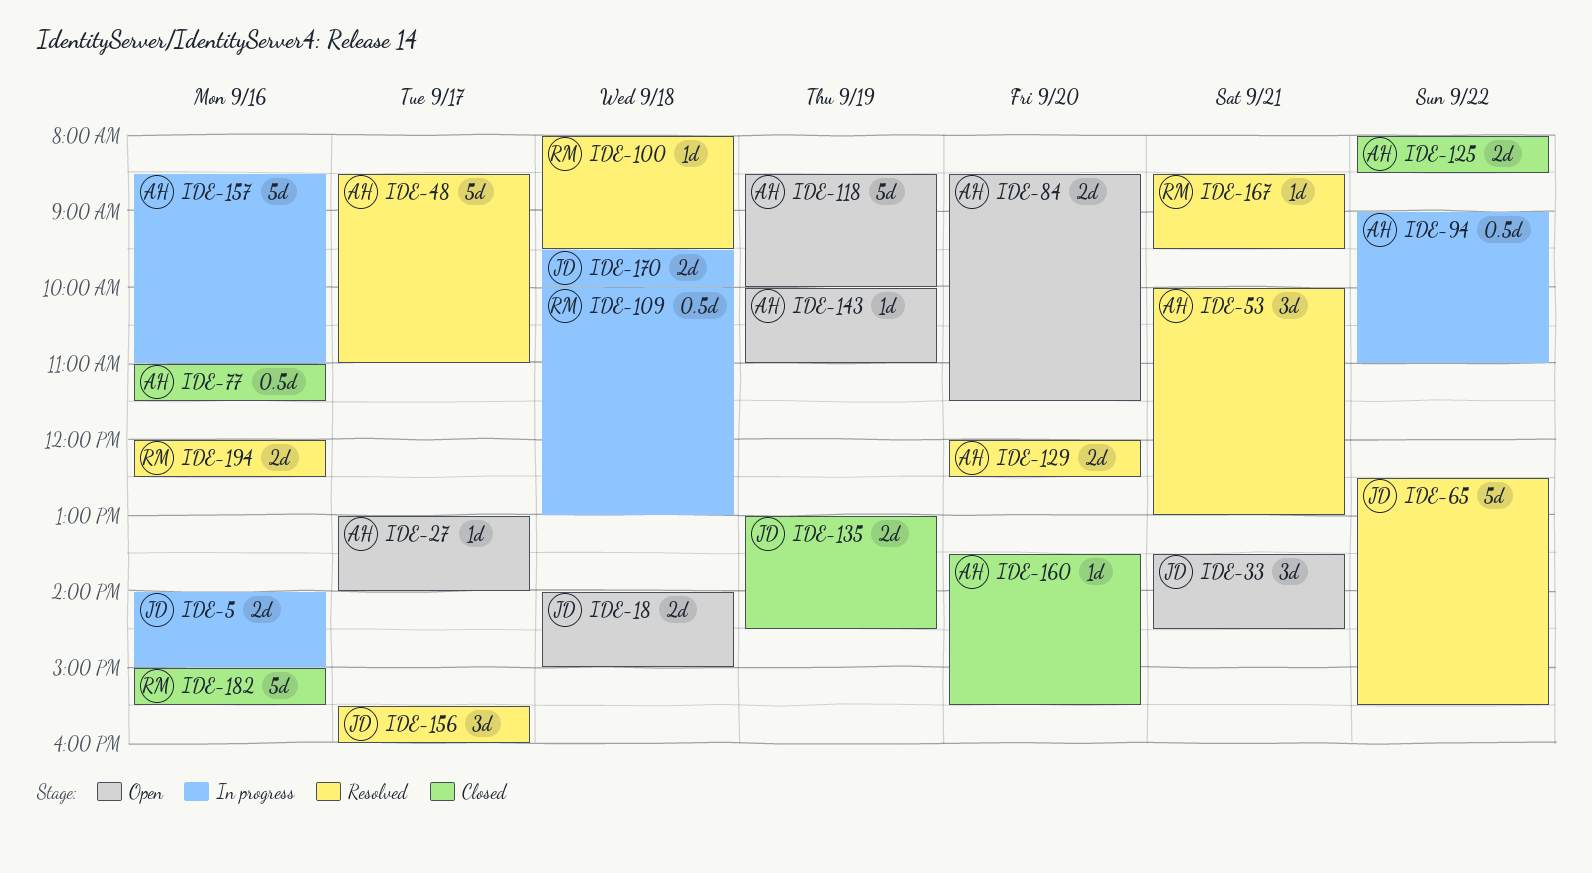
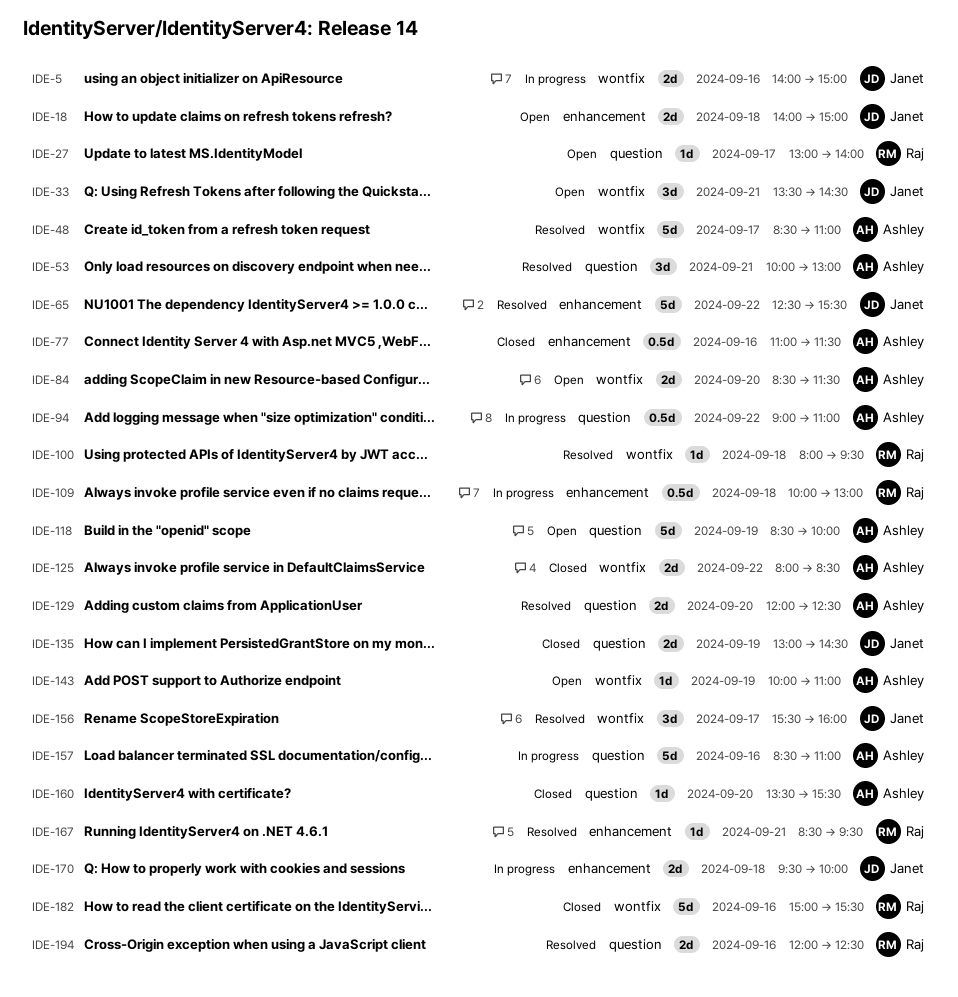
IDE-27, owner: Ashley -> Raj

